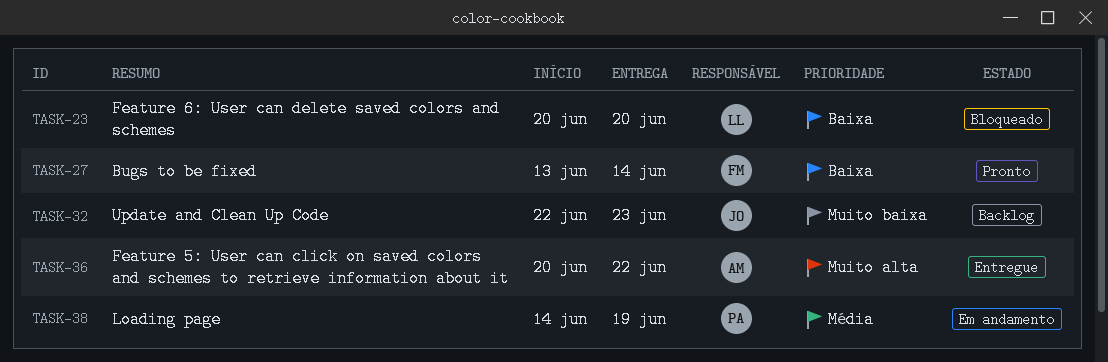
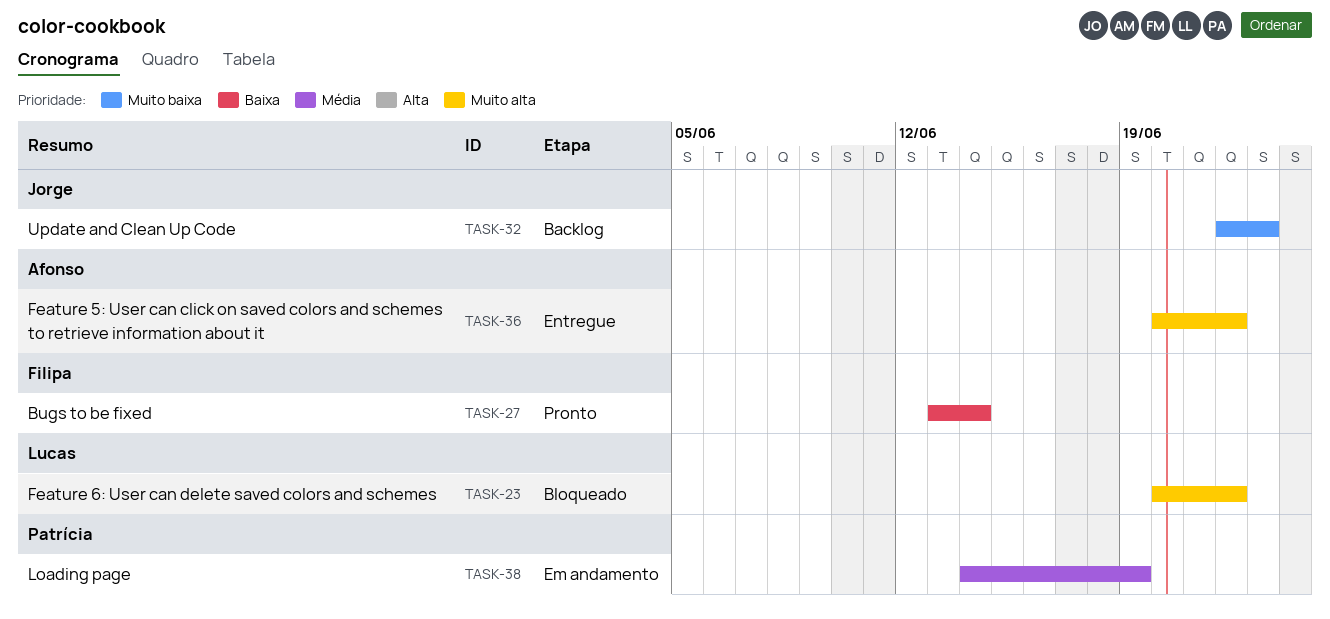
TASK-23, priority: Baixa -> Muito alta
TASK-23, due: Jun 20 -> Jun 22

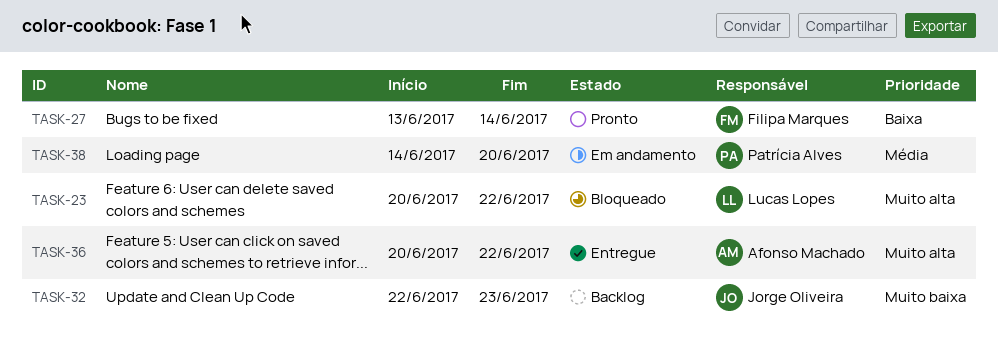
TASK-38, due: Jun 19 -> Jun 20

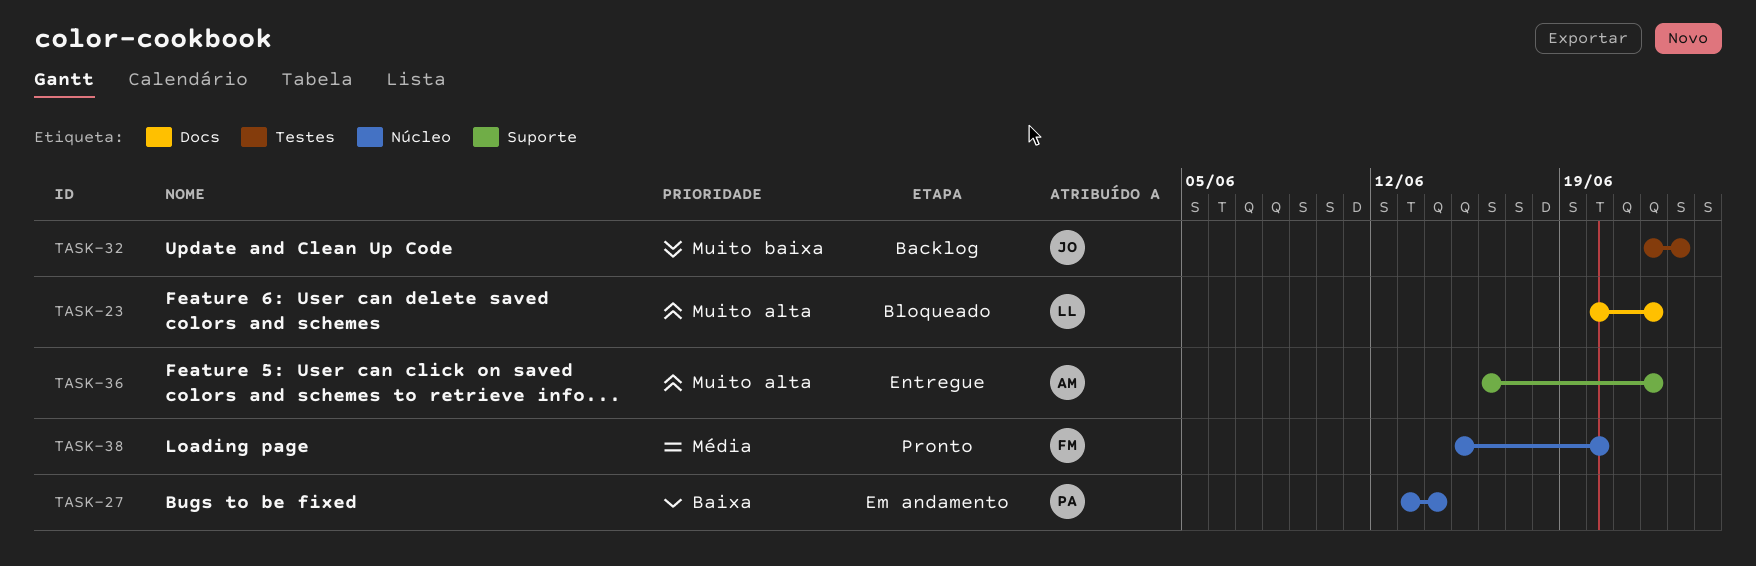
TASK-27, status: Pronto -> Em andamento
TASK-27, owner: Filipa Marques -> Patrícia Alves
TASK-36, start: Jun 20 -> Jun 16
TASK-38, status: Em andamento -> Pronto
TASK-38, owner: Patrícia Alves -> Filipa Marques
TASK-38, start: Jun 14 -> Jun 15

